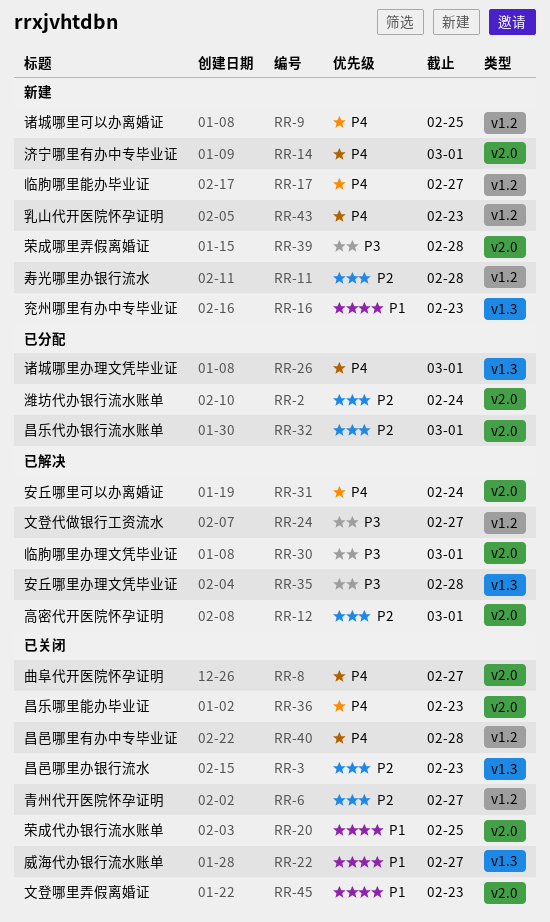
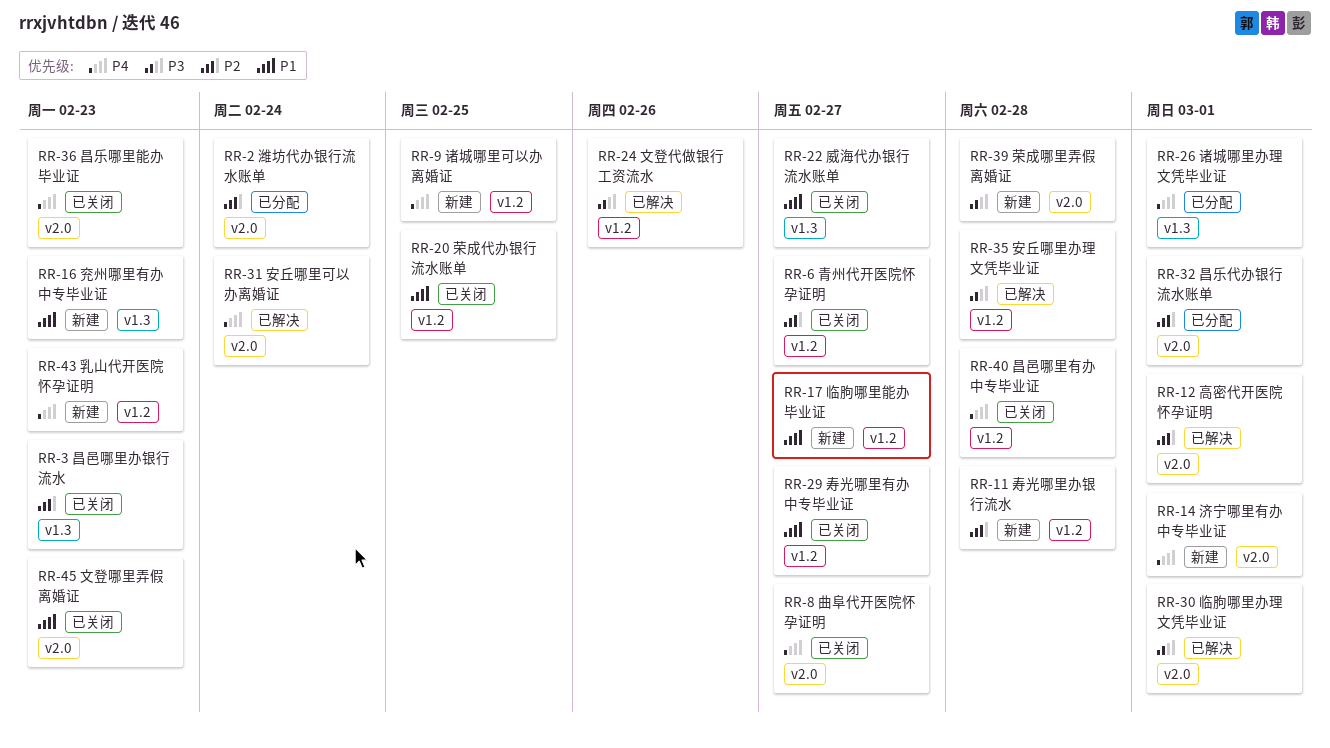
RR-17, priority: P4 -> P1
RR-20, label: v2.0 -> v1.2
RR-24, due: Feb 27 -> Feb 26
RR-29: none -> present
RR-35, label: v1.3 -> v1.2

